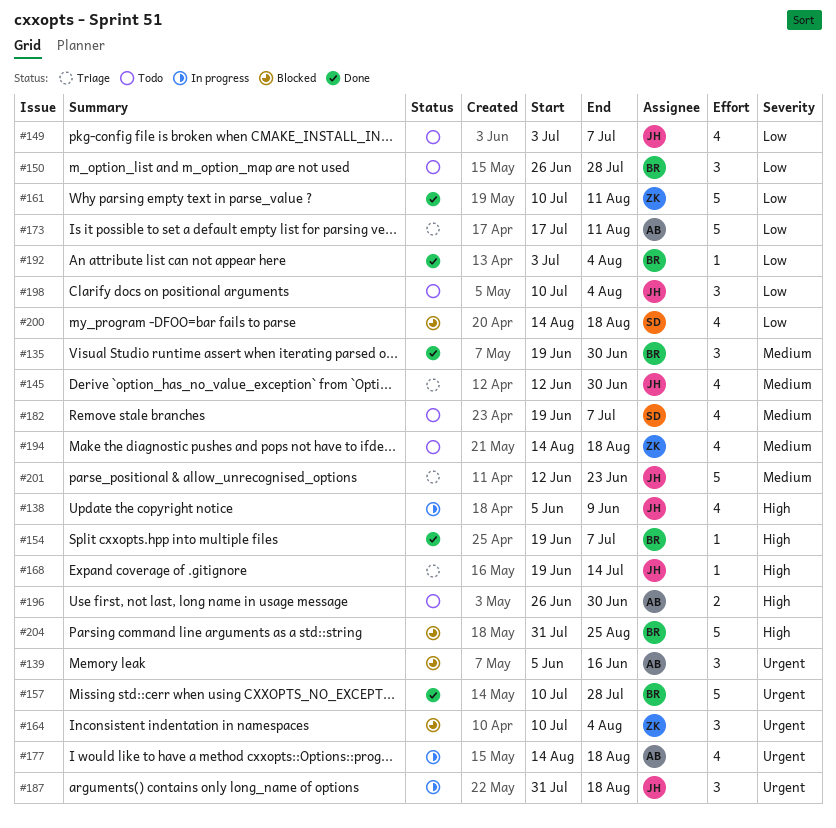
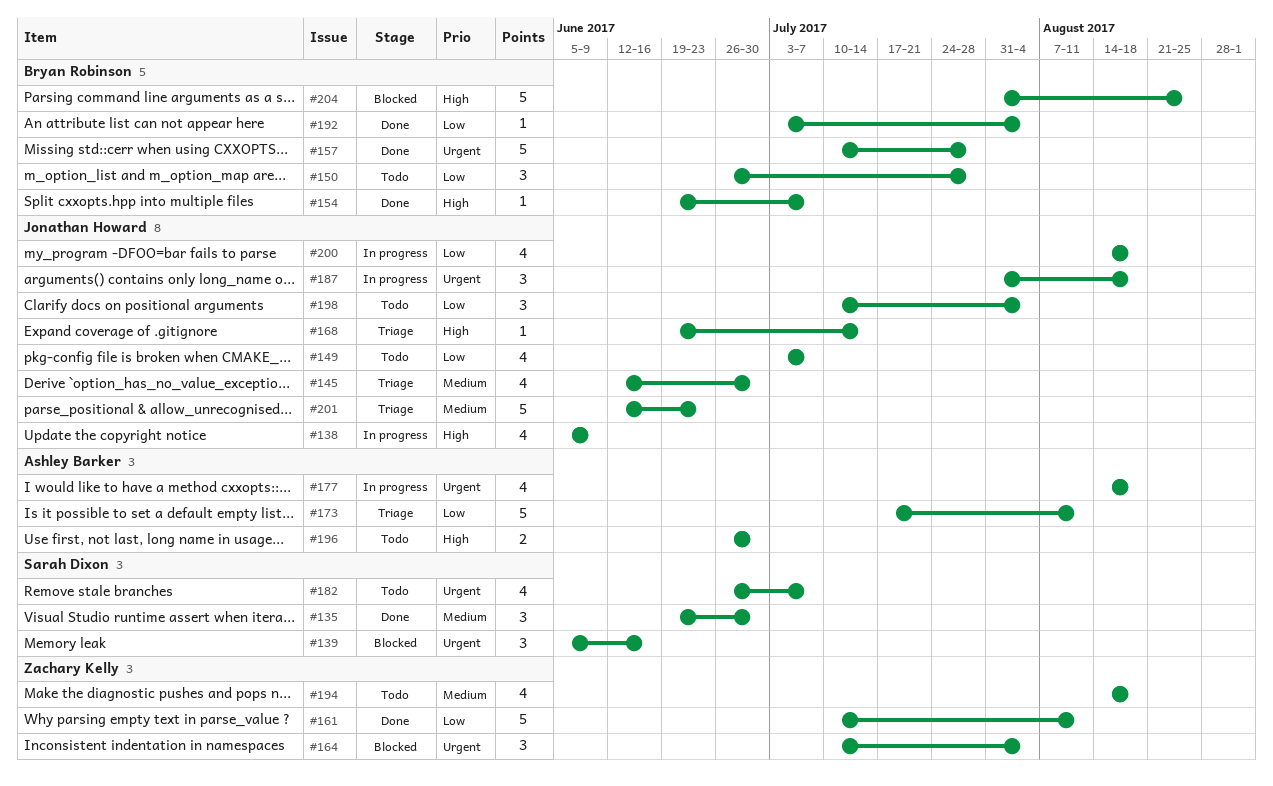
#135, owner: Bryan Robinson -> Sarah Dixon
#139, owner: Ashley Barker -> Sarah Dixon
#182, priority: Medium -> Urgent
#182, start: Jun 19 -> Jun 26
#200, status: Blocked -> In progress
#200, owner: Sarah Dixon -> Jonathan Howard

